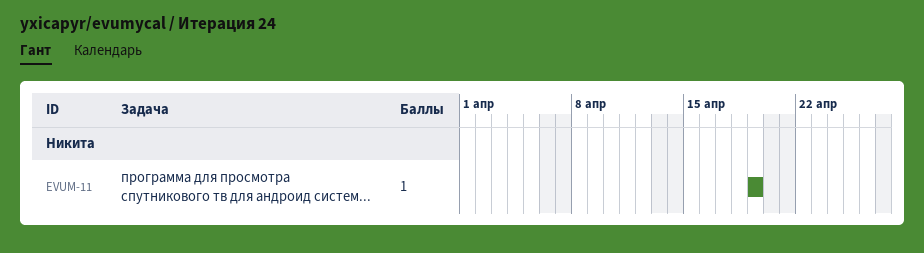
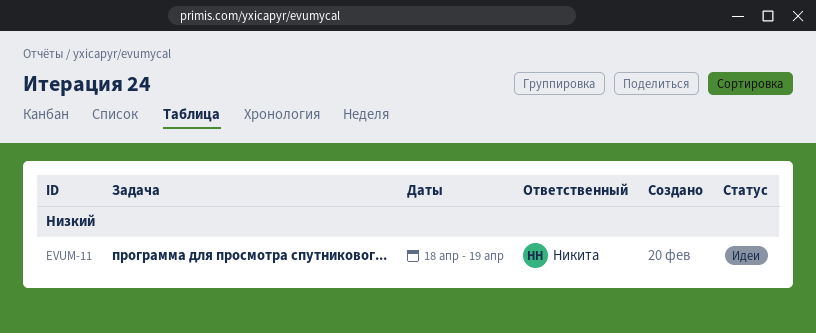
EVUM-11, start: Apr 19 -> Apr 18

